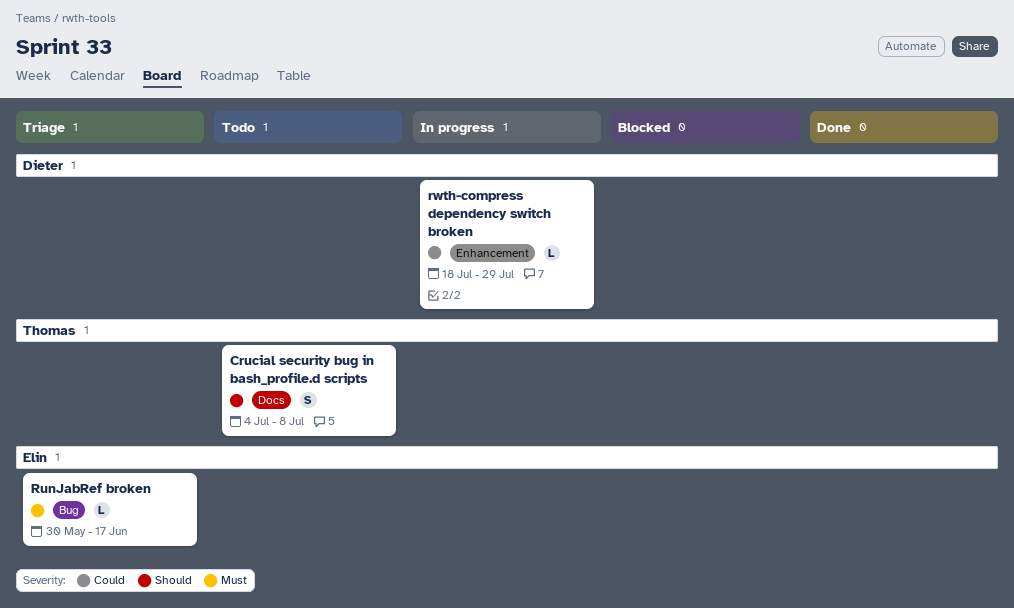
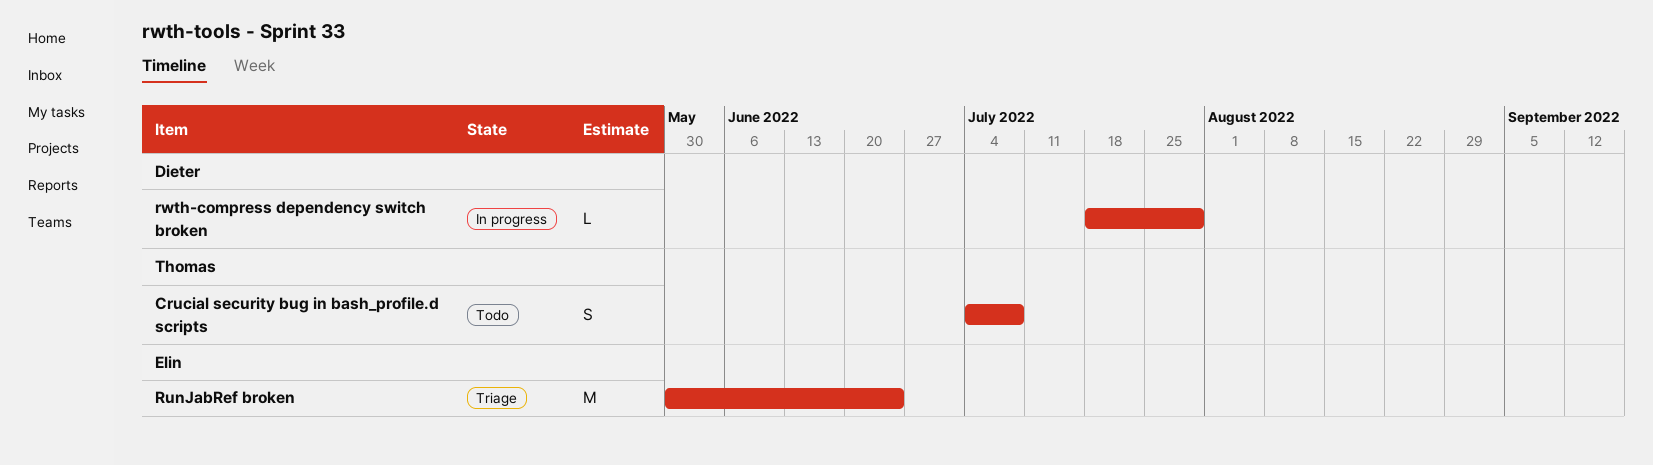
RunJabRef broken, estimate: L -> M
RunJabRef broken, due: Jun 17 -> Jun 24

